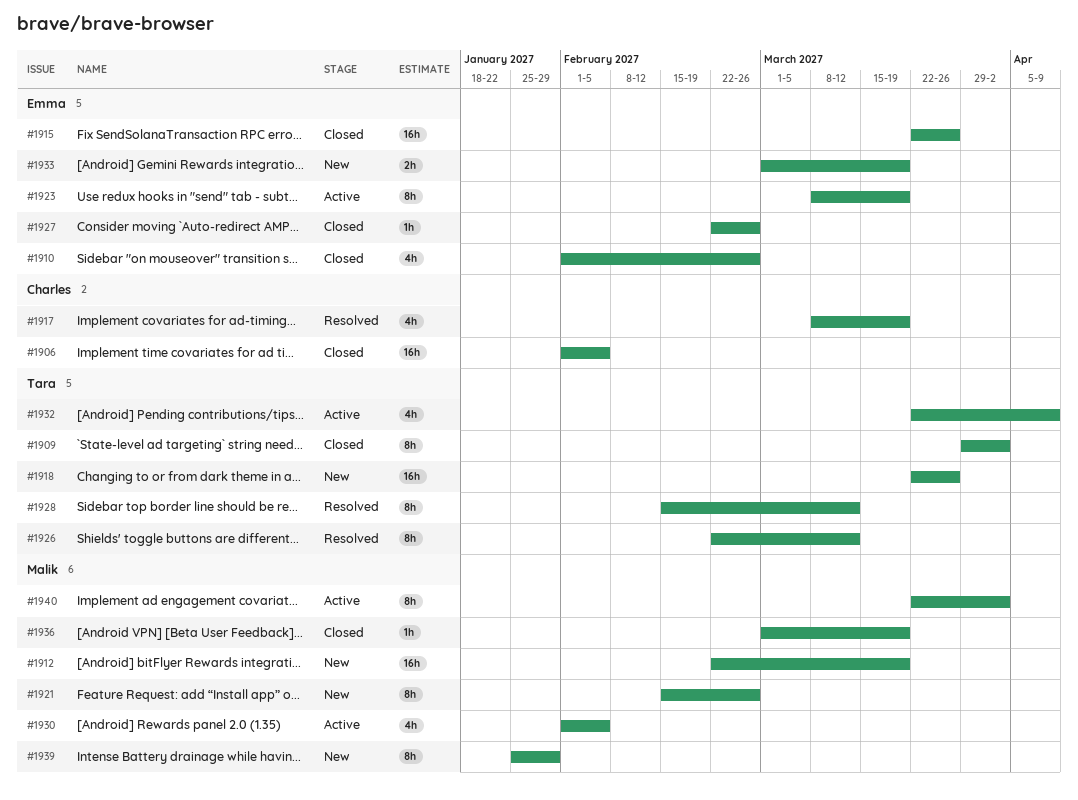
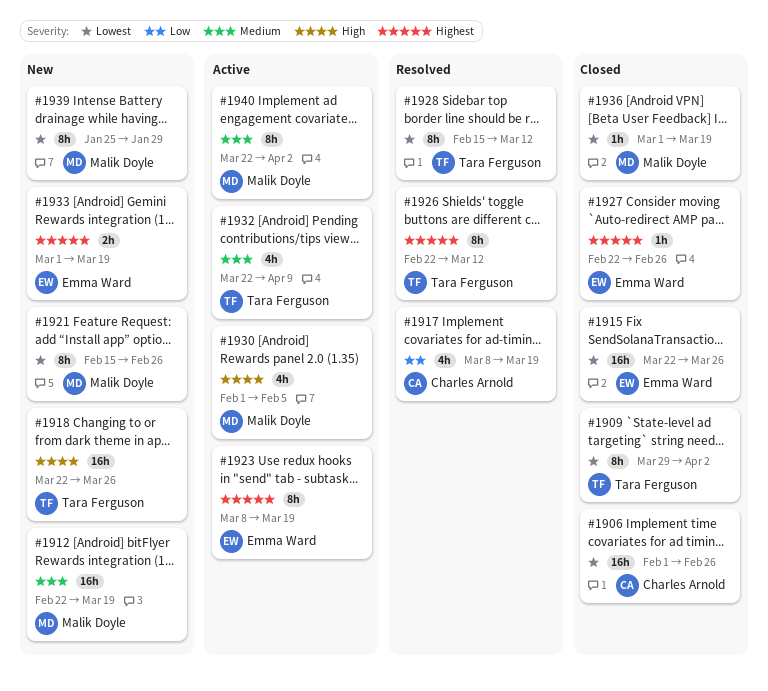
#1906, due: Feb 5 -> Feb 26
#1910: present -> none

